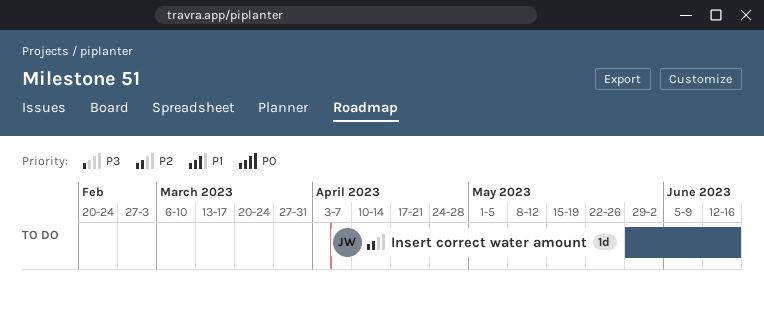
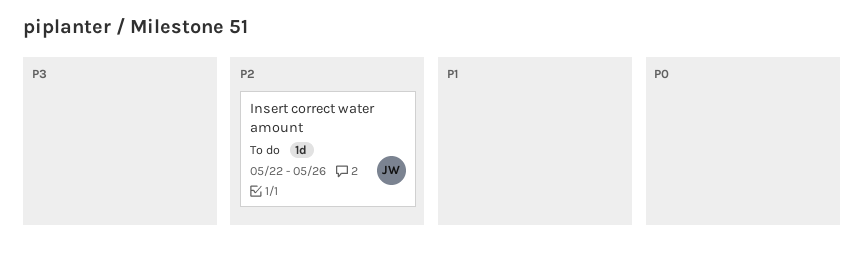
Insert correct water amount, start: May 29 -> May 22
Insert correct water amount, due: Jun 16 -> May 26

